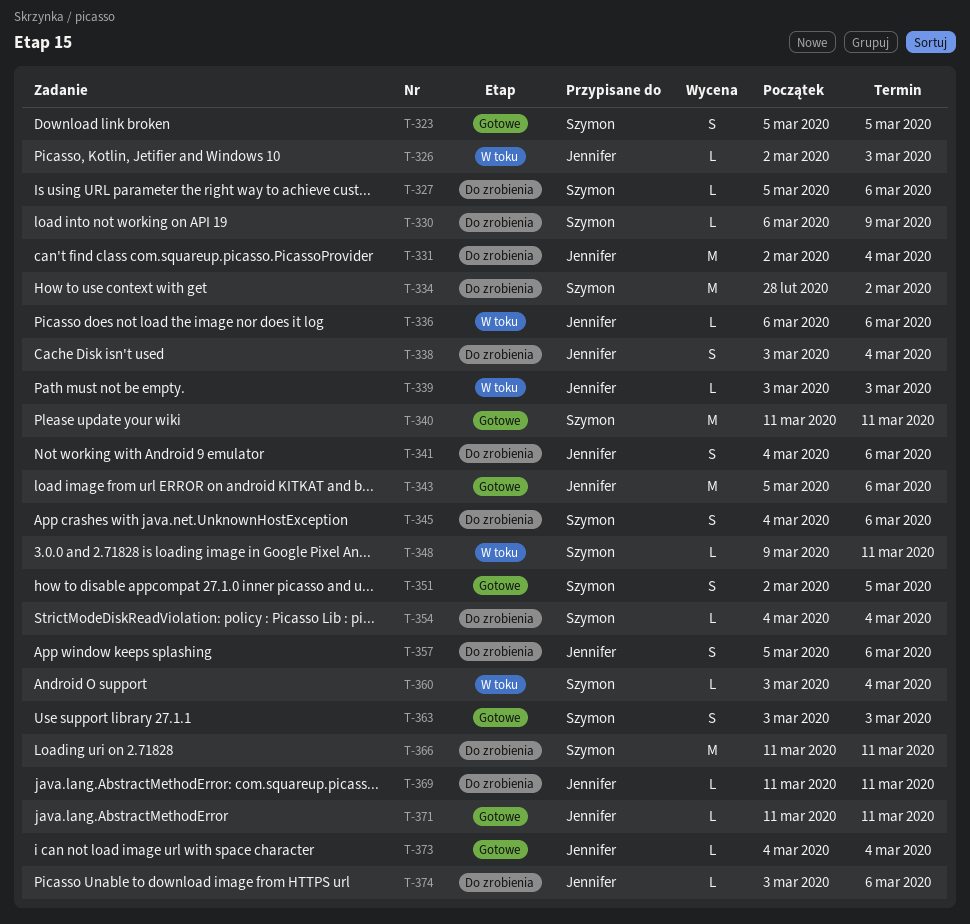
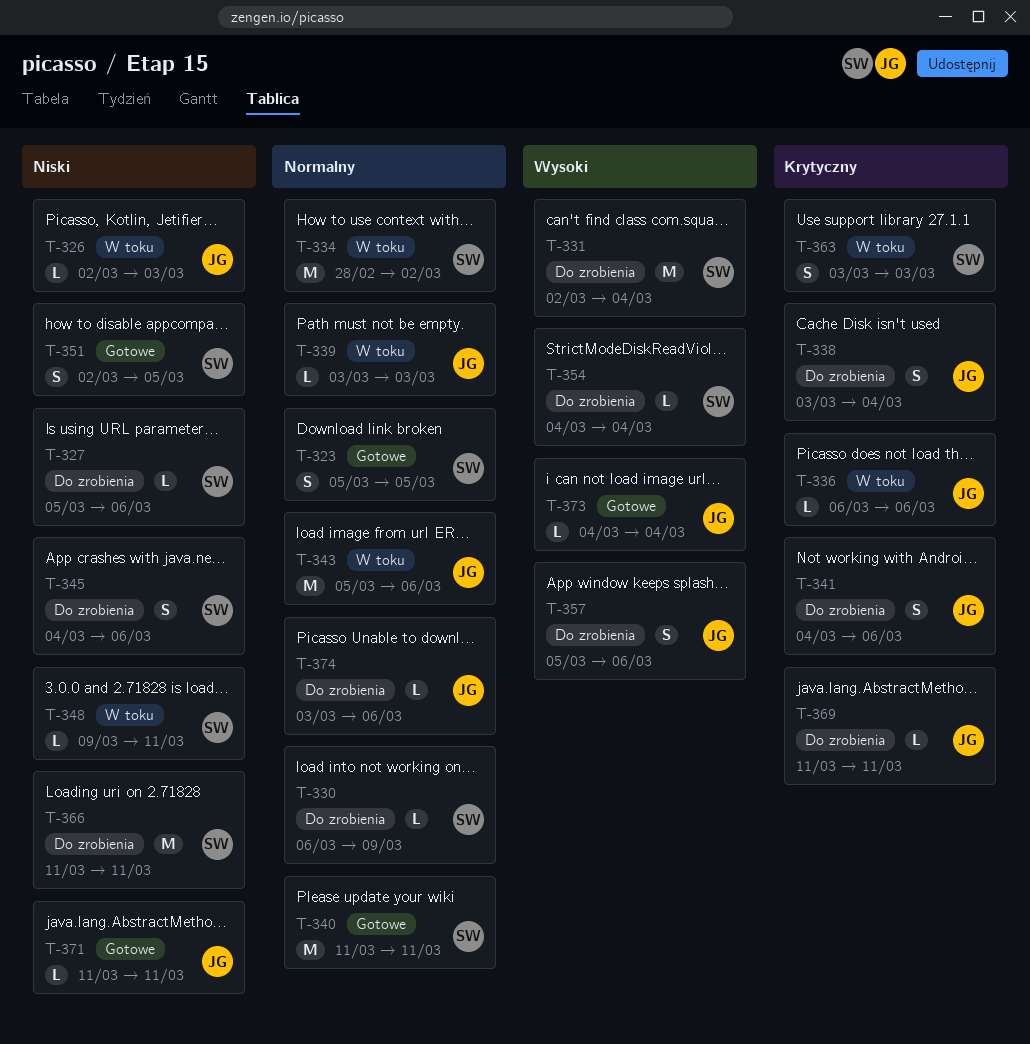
T-331, owner: Jennifer -> Szymon
T-334, status: Do zrobienia -> W toku
T-343, status: Gotowe -> W toku
T-360: present -> none
T-363, status: Gotowe -> W toku

